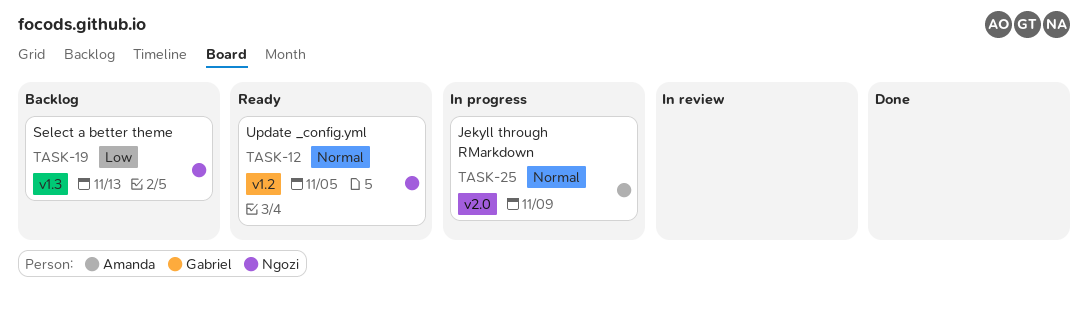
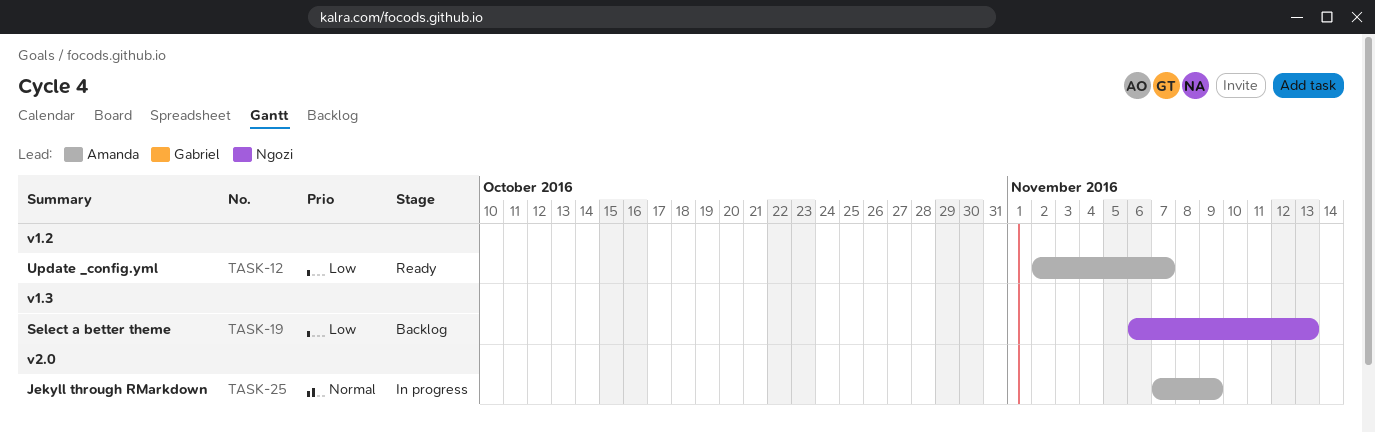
TASK-12, owner: Ngozi -> Amanda
TASK-12, priority: Normal -> Low
TASK-12, due: Nov 5 -> Nov 7

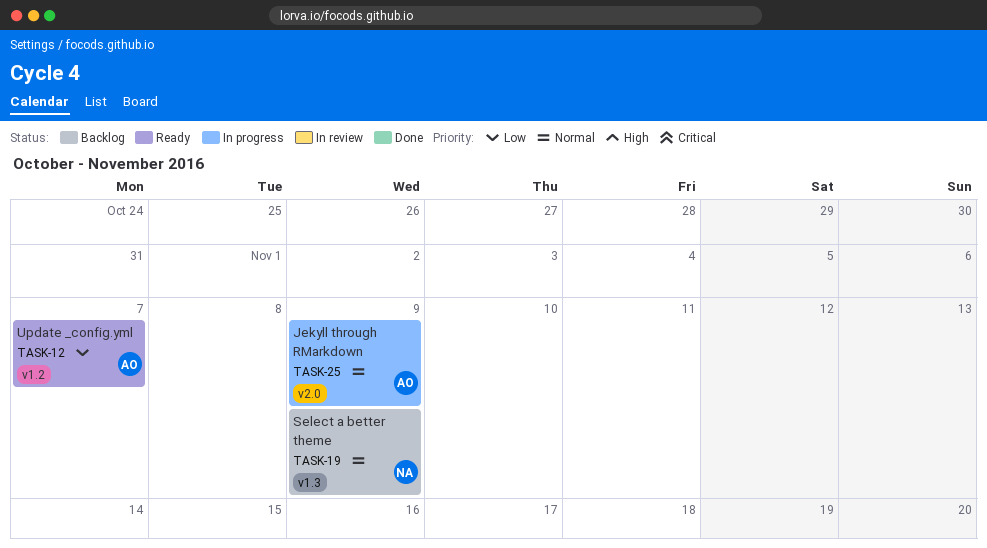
TASK-19, priority: Low -> Normal
TASK-19, due: Nov 13 -> Nov 9

